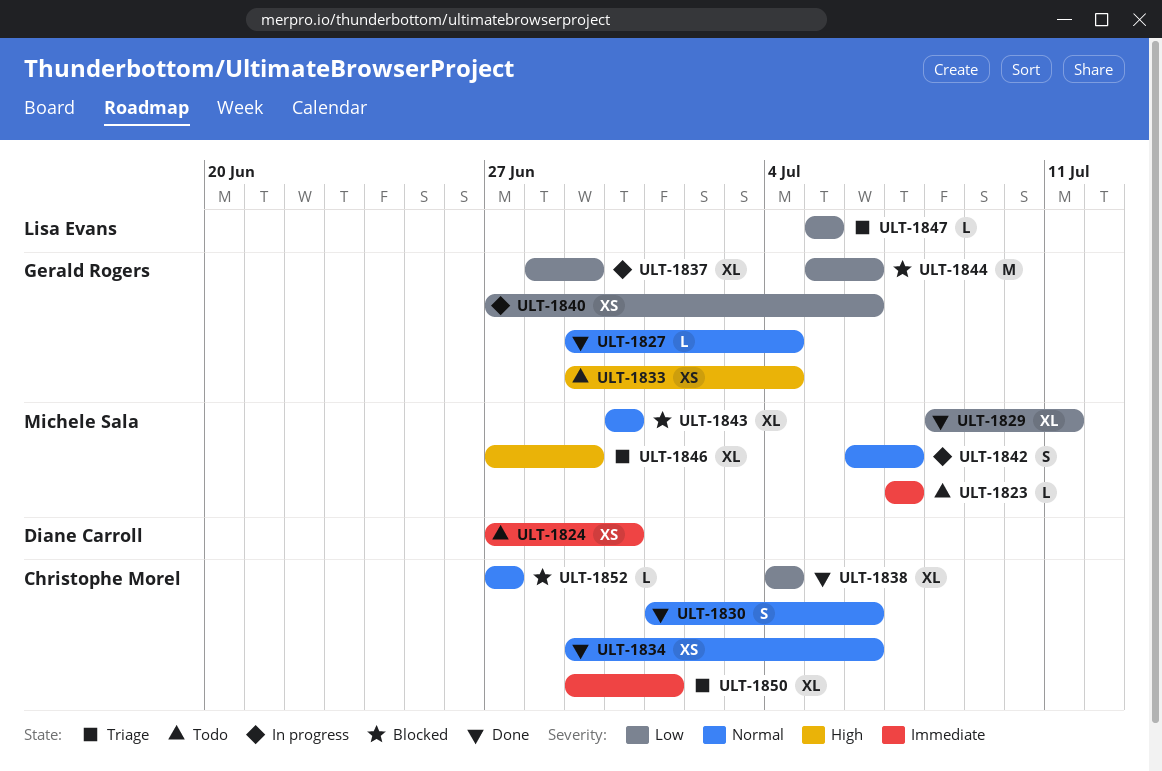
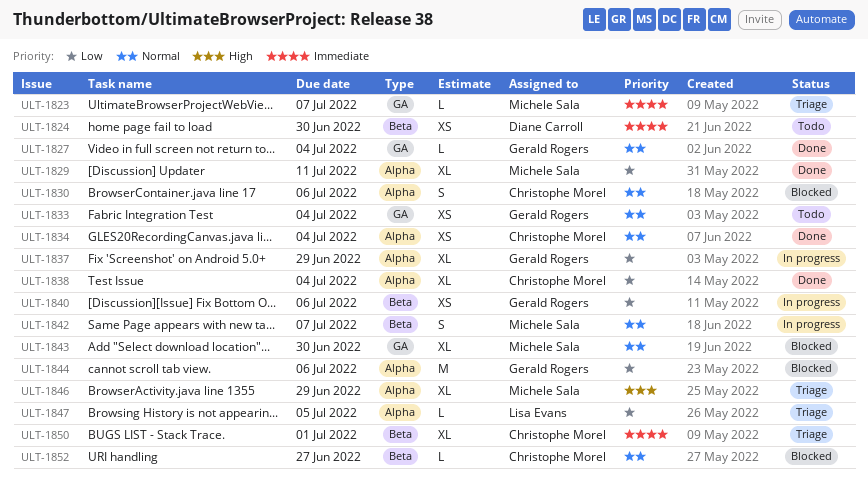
ULT-1823, status: Todo -> Triage
ULT-1830, status: Done -> Blocked
ULT-1833, priority: High -> Normal
ULT-1834, due: Jul 6 -> Jul 4

